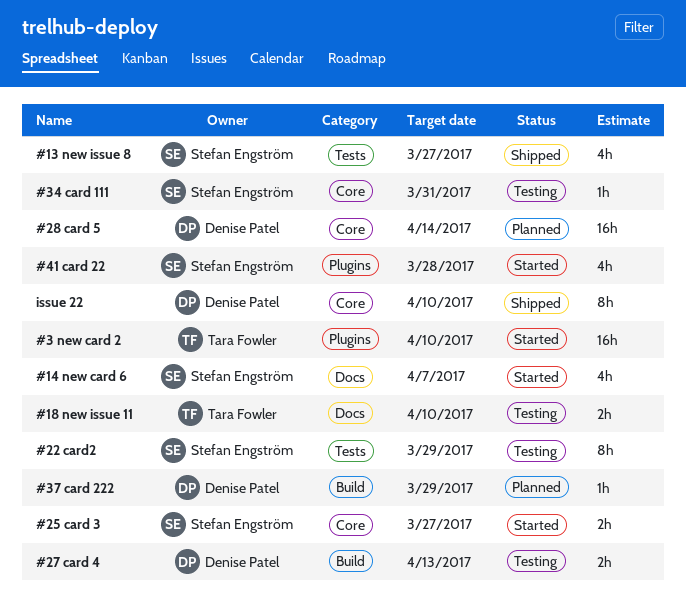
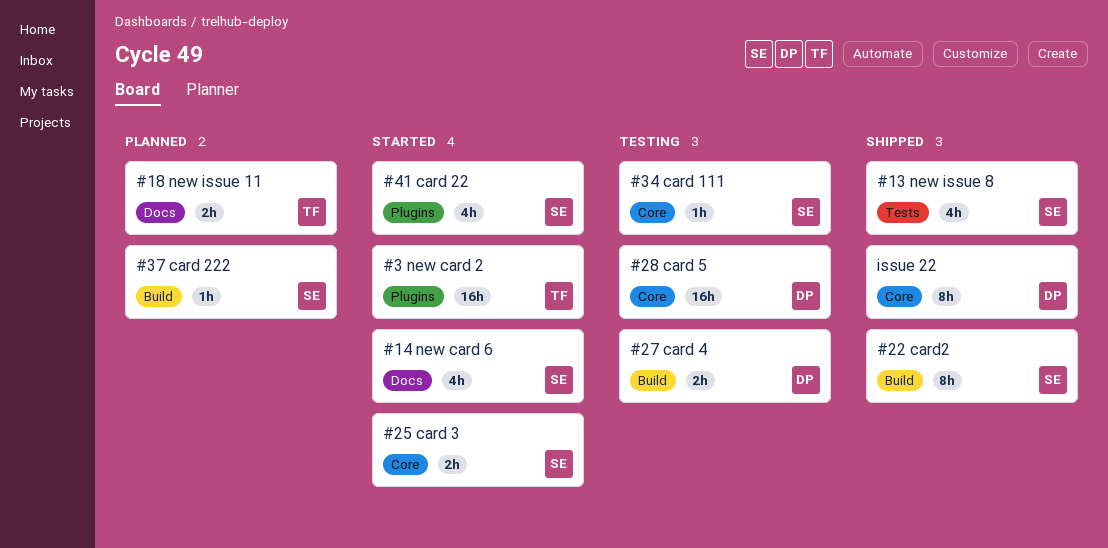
#18 new issue 11, status: Testing -> Planned
#22 card2, status: Testing -> Shipped
#22 card2, label: Tests -> Build
#28 card 5, status: Planned -> Testing
#37 card 222, owner: Denise Patel -> Stefan Engström

